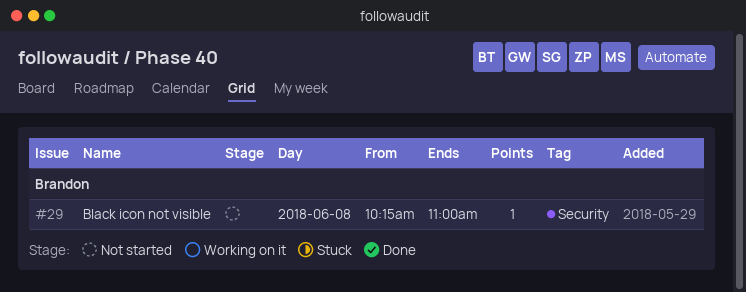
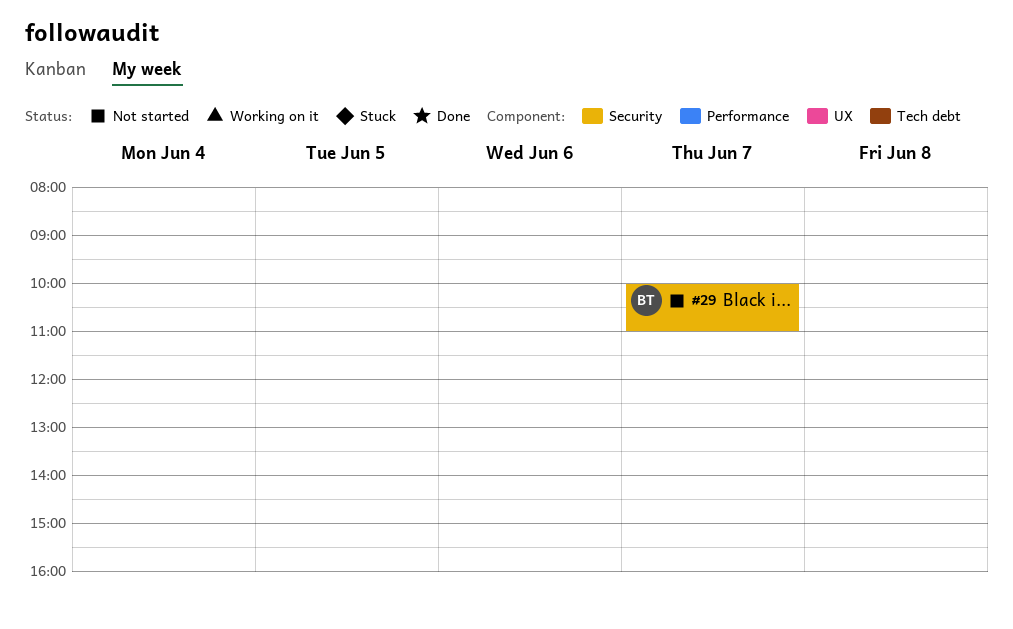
#29, day: Jun 8 -> Jun 7
#29, begins: 10:15 -> 10:00

